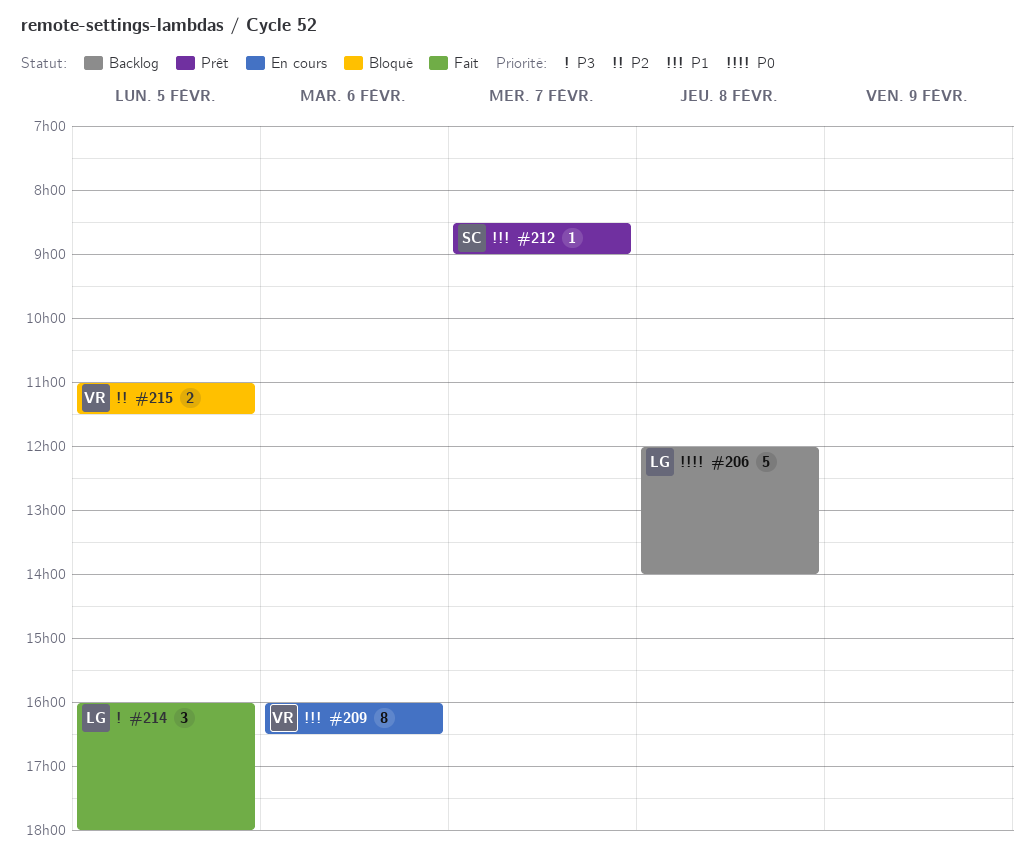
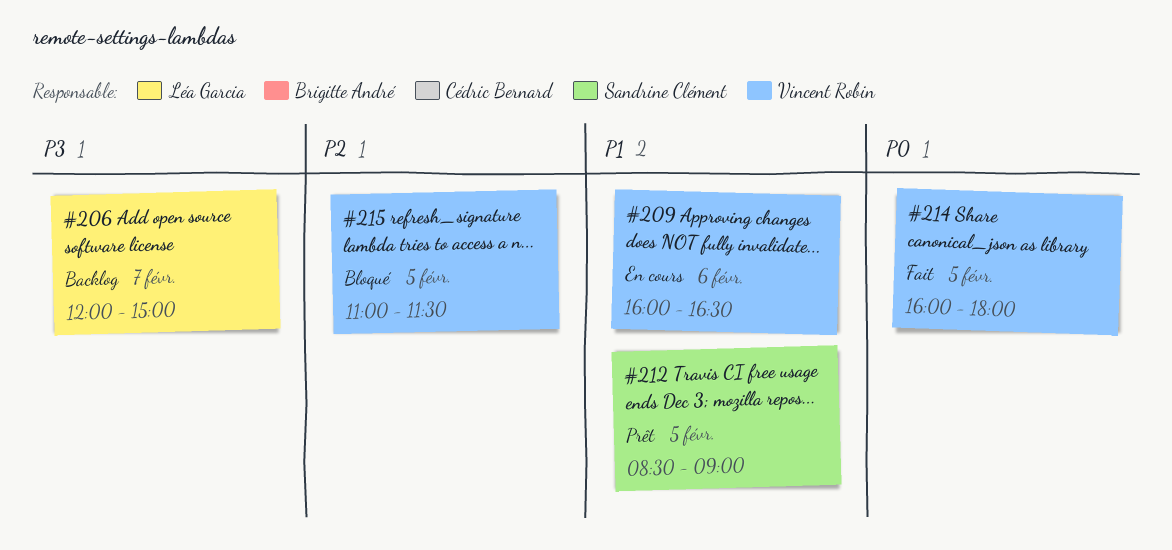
#206, priority: P0 -> P3
#206, day: Feb 8 -> Feb 7
#206, ends: 14:00 -> 15:00
#212, day: Feb 7 -> Feb 5
#214, owner: Léa Garcia -> Vincent Robin
#214, priority: P3 -> P0

